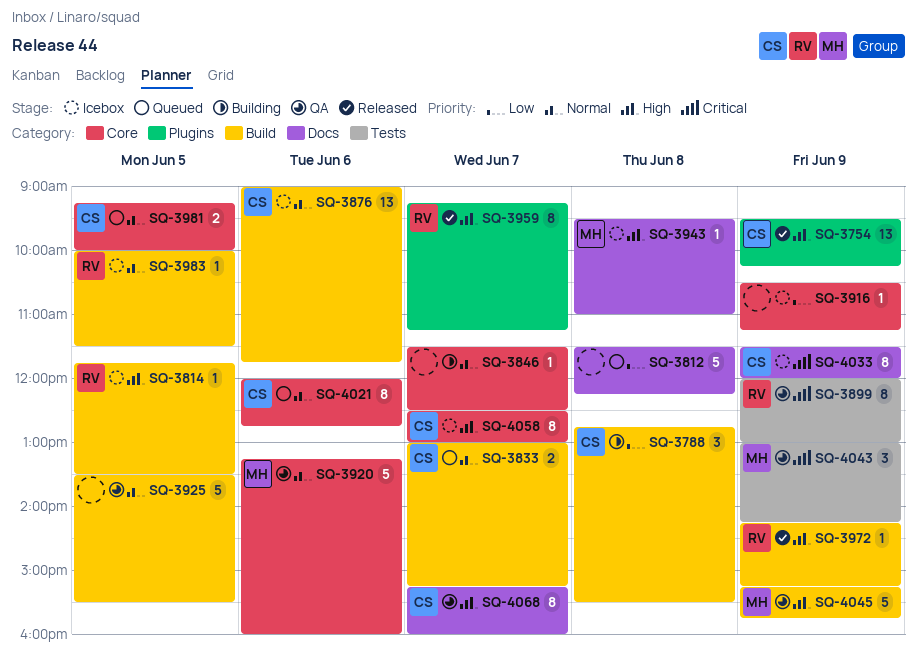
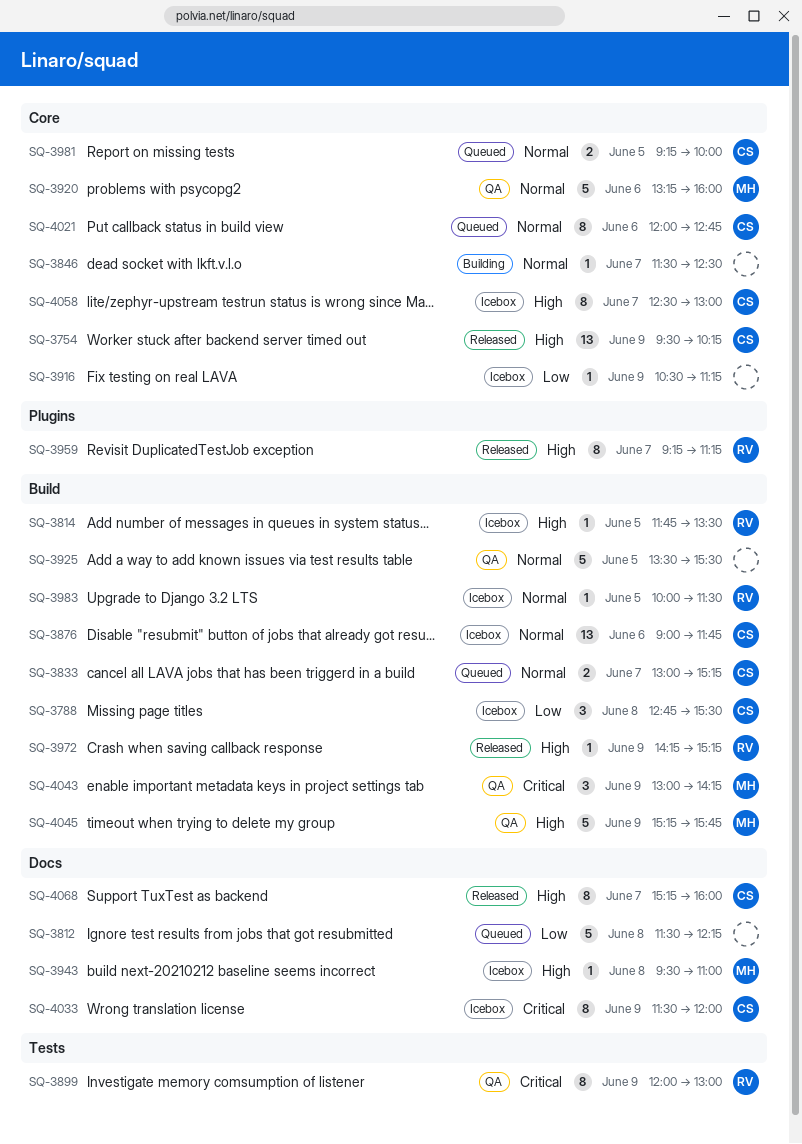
SQ-3754, label: Plugins -> Core
SQ-3788, status: Building -> Icebox
SQ-4043, label: Tests -> Build
SQ-4068, status: QA -> Released

